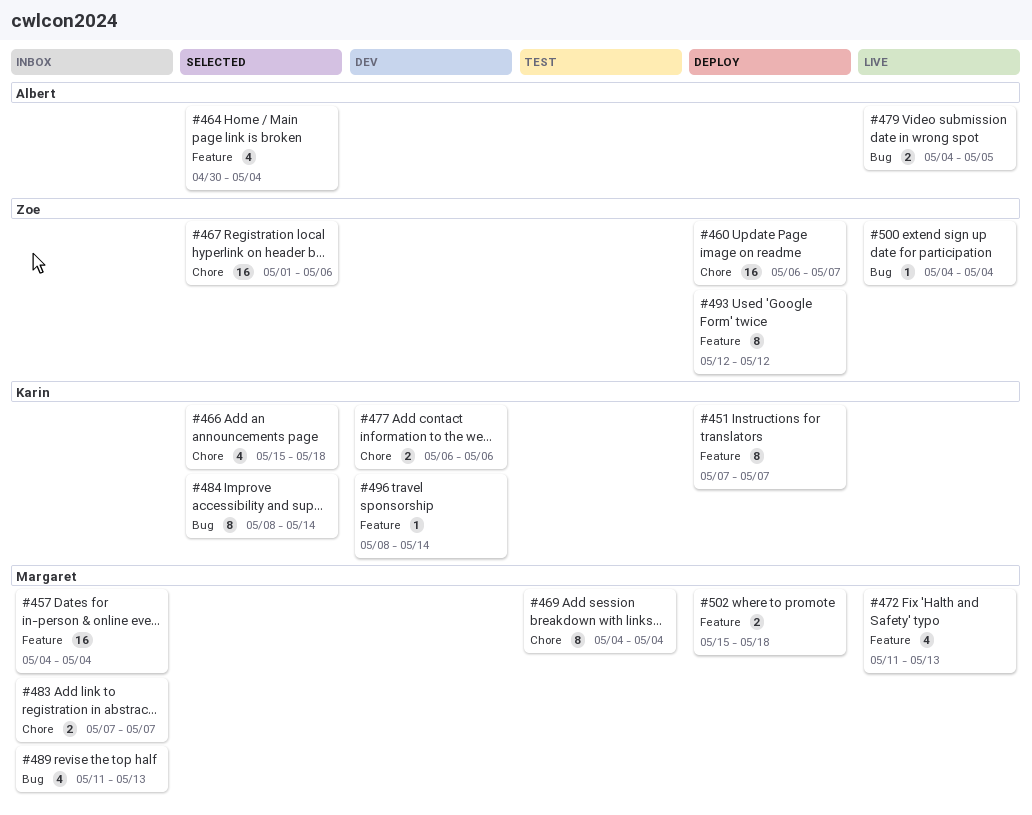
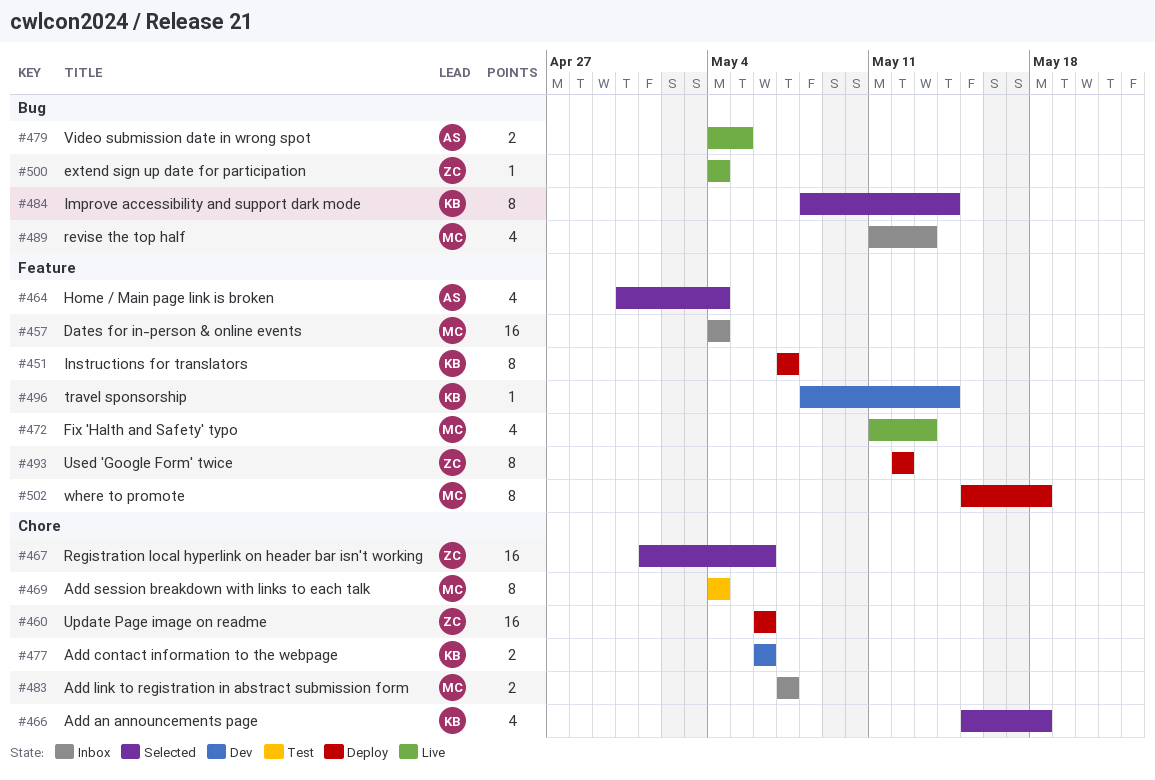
#460, due: May 7 -> May 6
#502, estimate: 2 -> 8

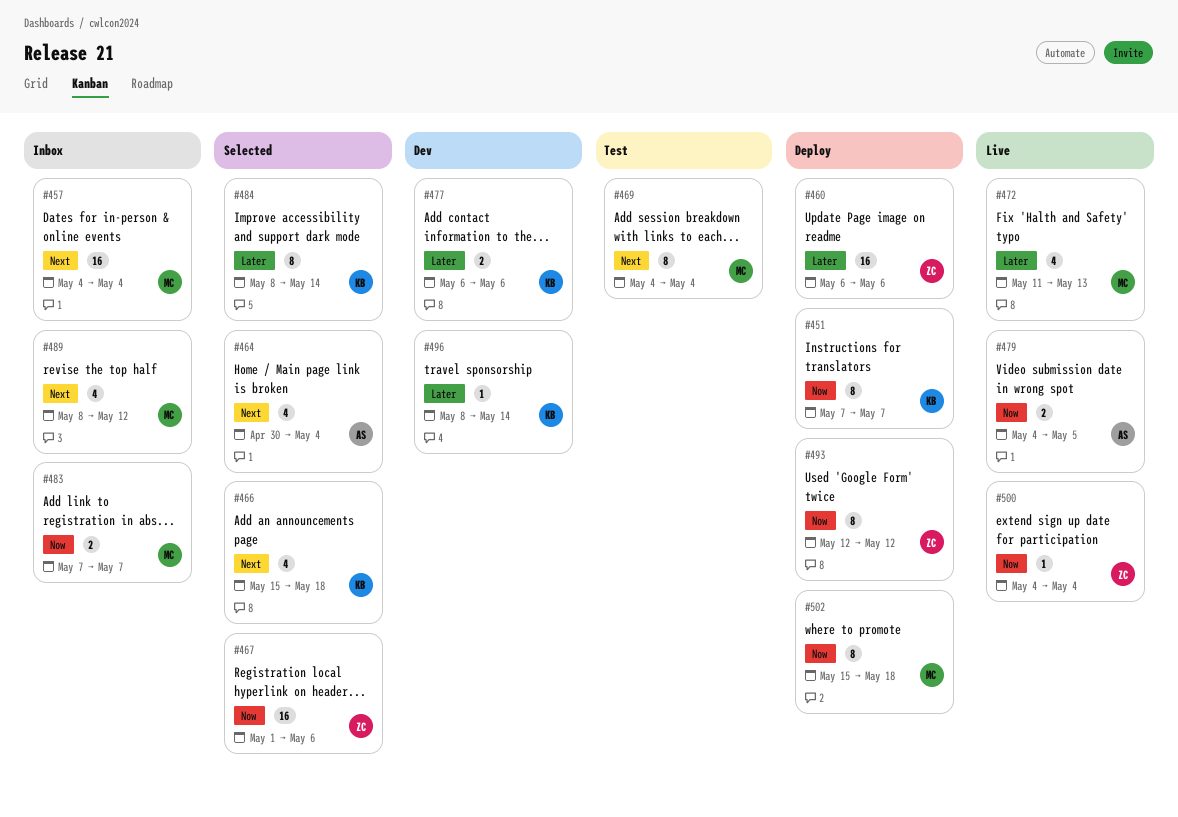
#489, start: May 11 -> May 8
#489, due: May 13 -> May 12

